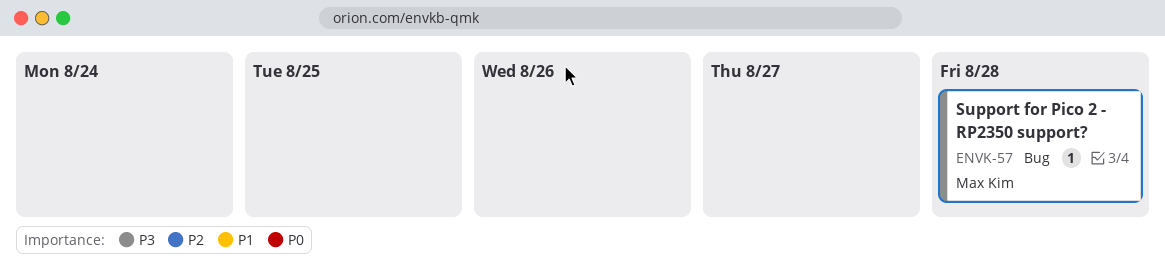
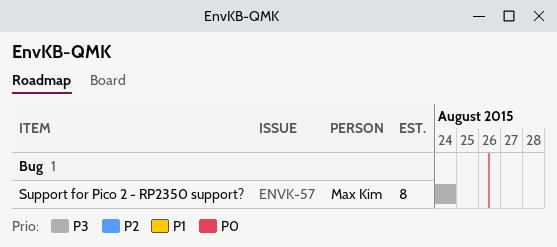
ENVK-57, estimate: 1 -> 8
ENVK-57, due: Aug 28 -> Aug 24

